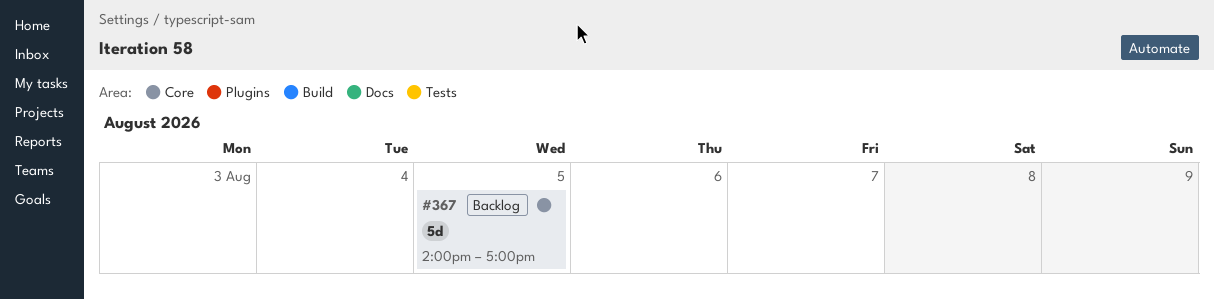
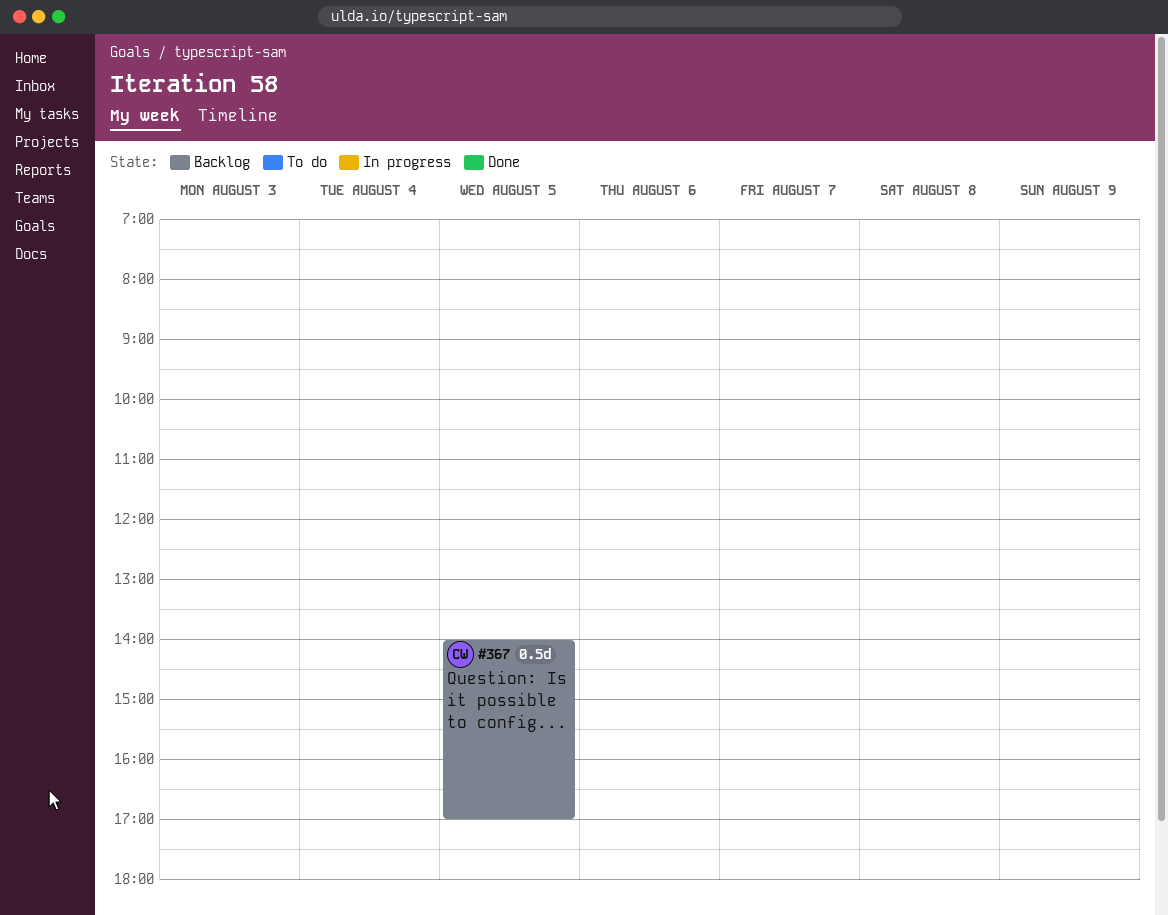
#367, estimate: 5d -> 0.5d

